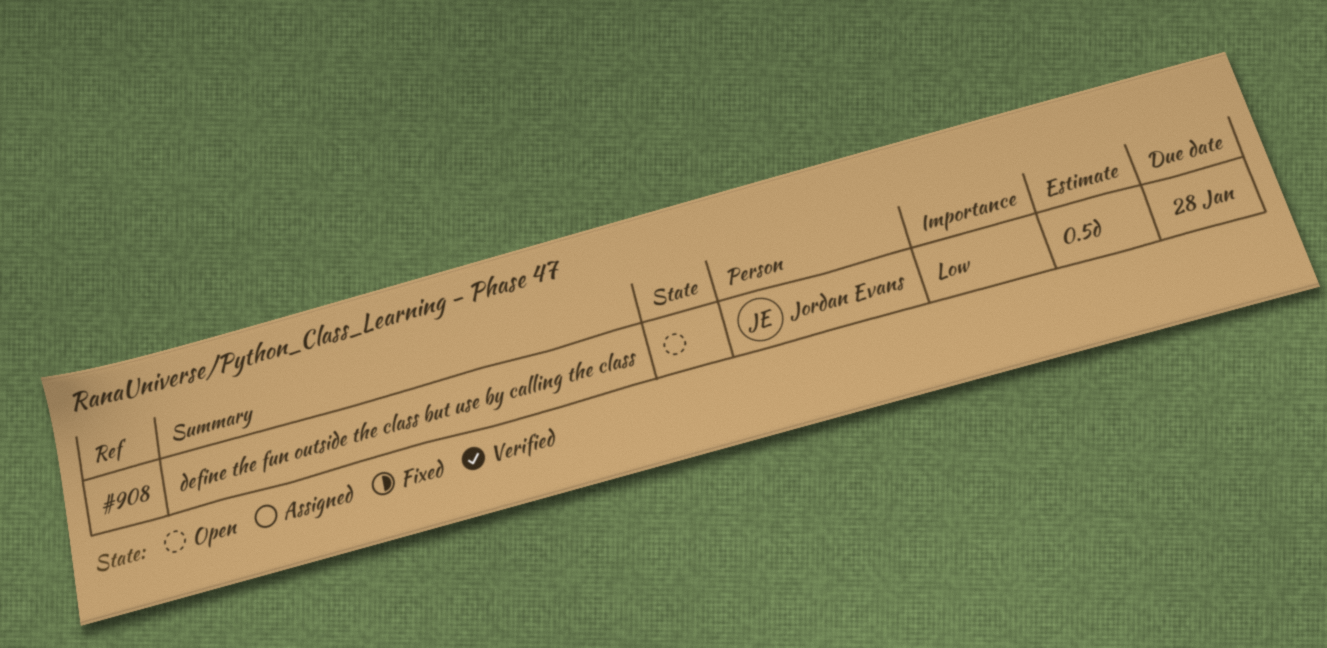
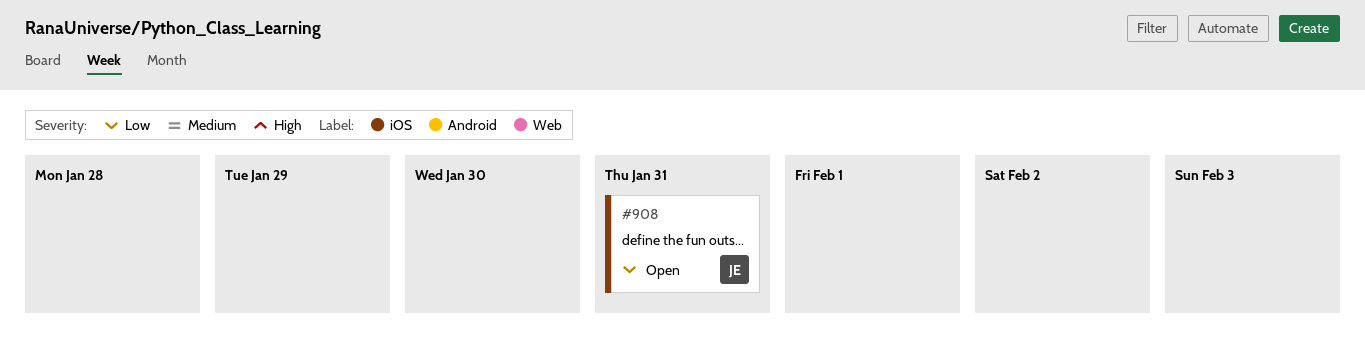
#908, due: Jan 28 -> Jan 31

